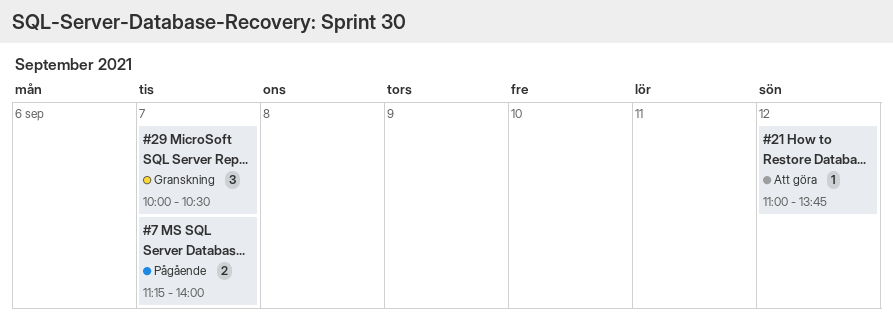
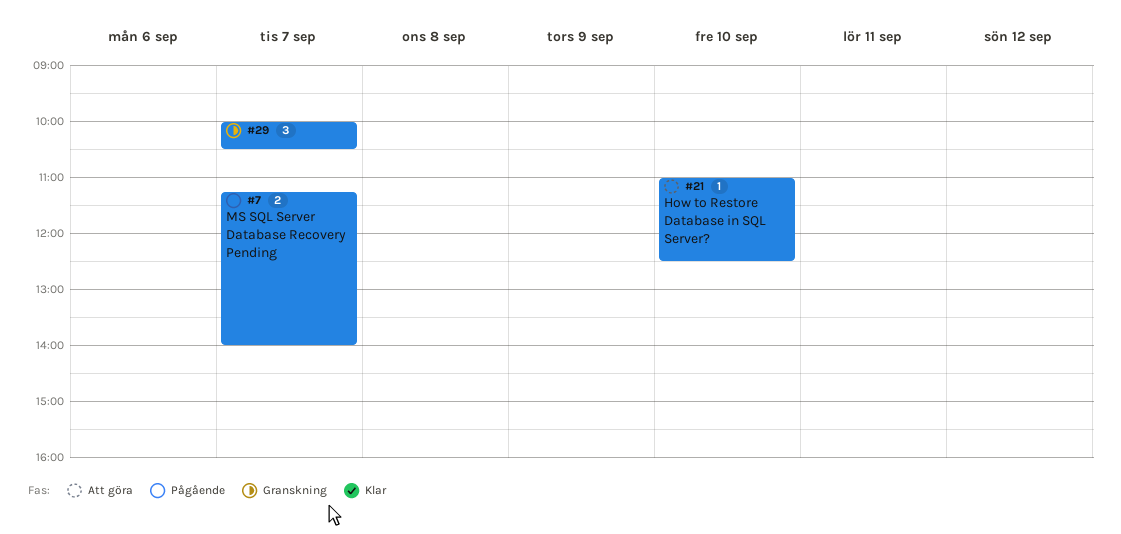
#21, day: Sep 12 -> Sep 10
#21, ends: 13:45 -> 12:30

